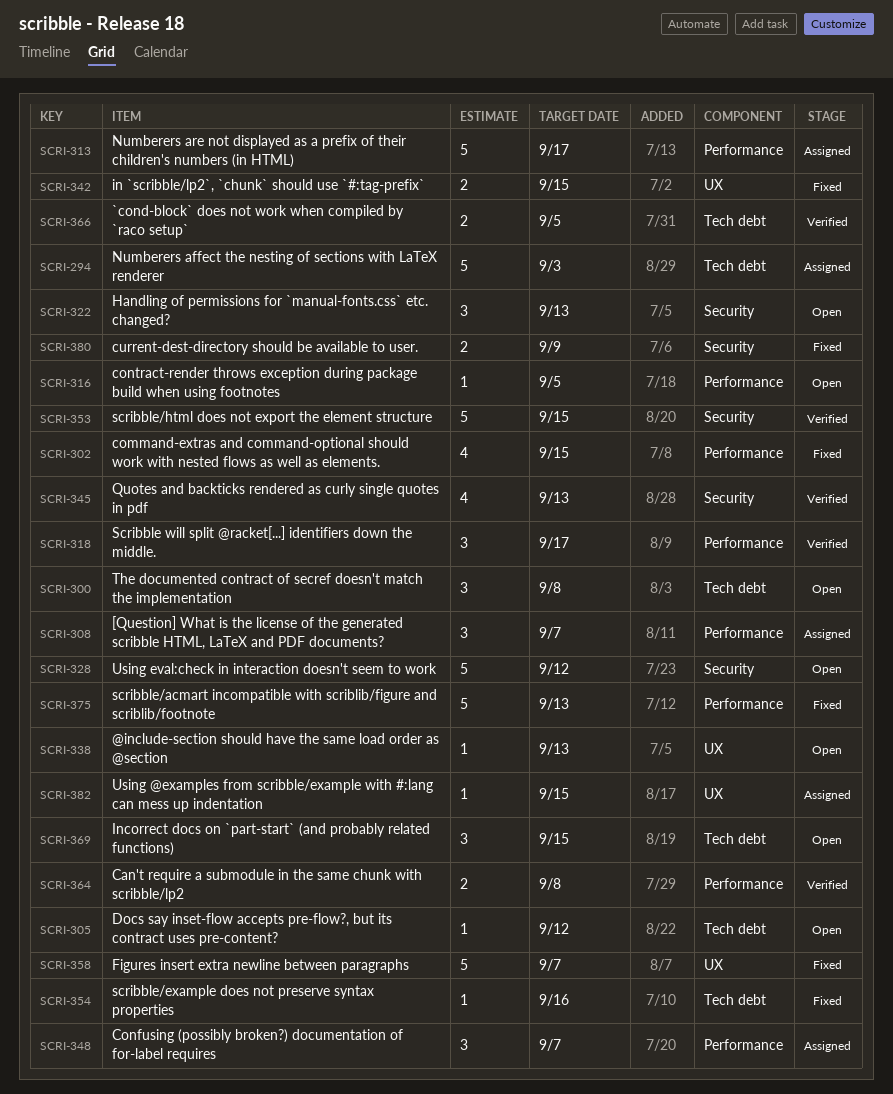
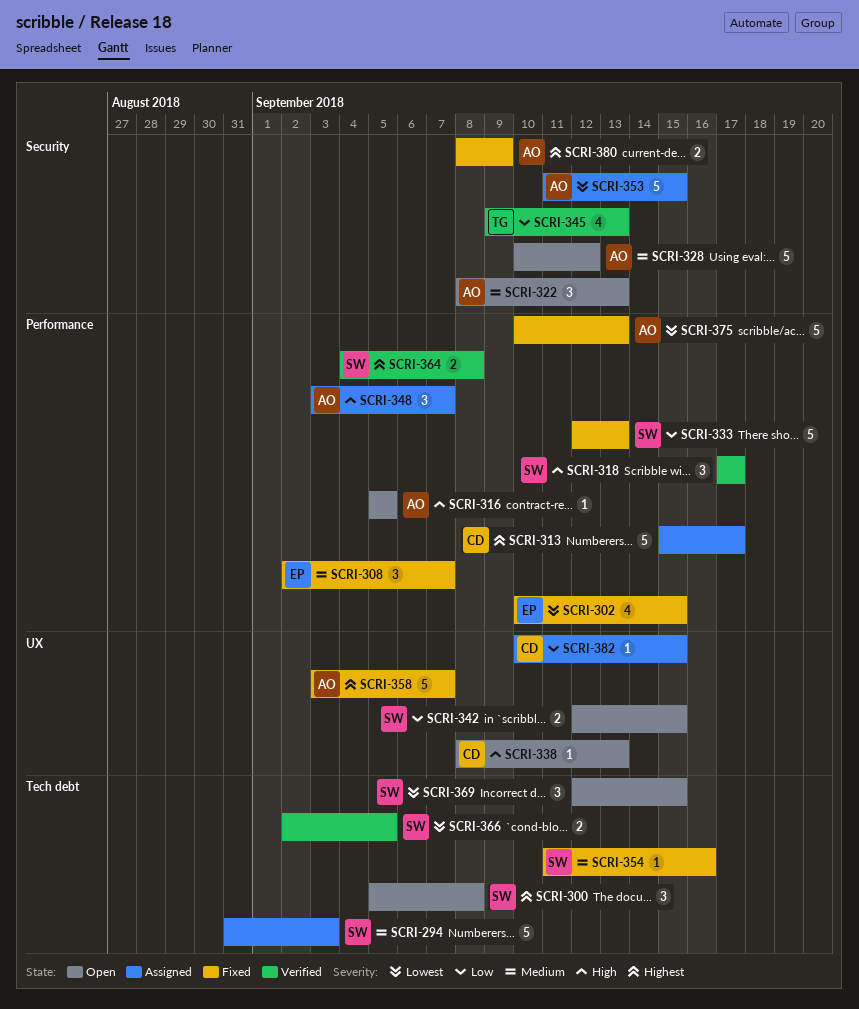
SCRI-305: present -> none
SCRI-308, status: Assigned -> Fixed
SCRI-333: none -> present
SCRI-342, status: Fixed -> Open
SCRI-353, status: Verified -> Assigned

